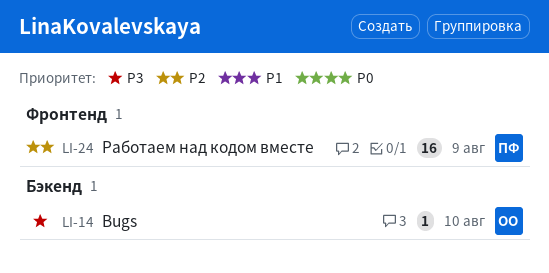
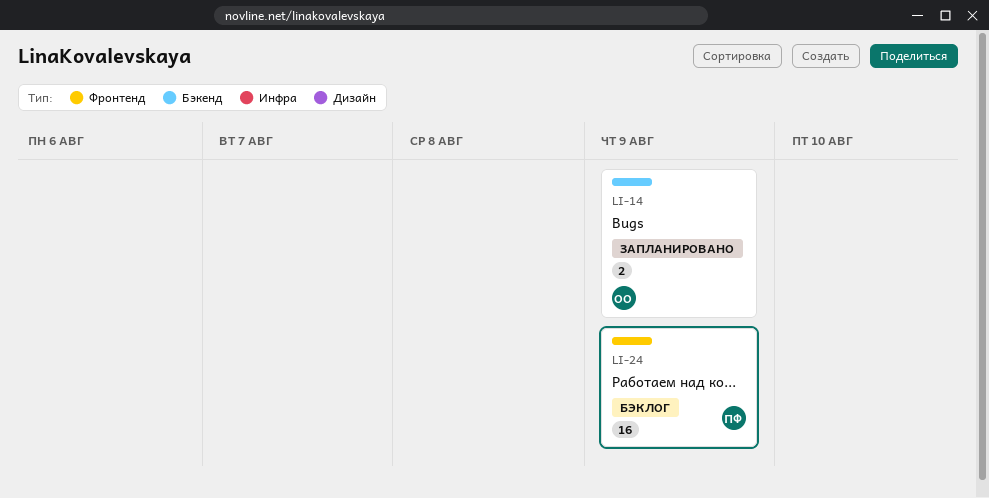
LI-14, estimate: 1 -> 2
LI-14, due: Aug 10 -> Aug 9

